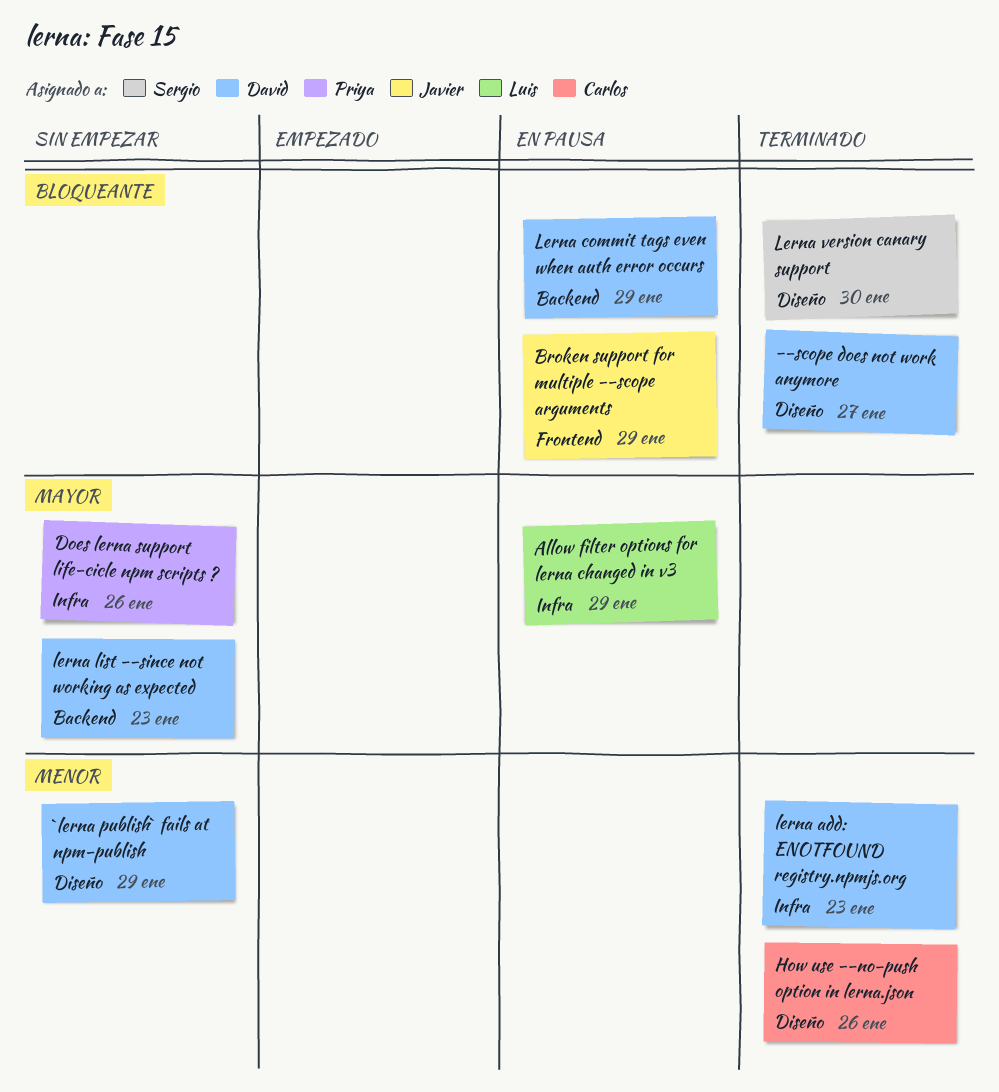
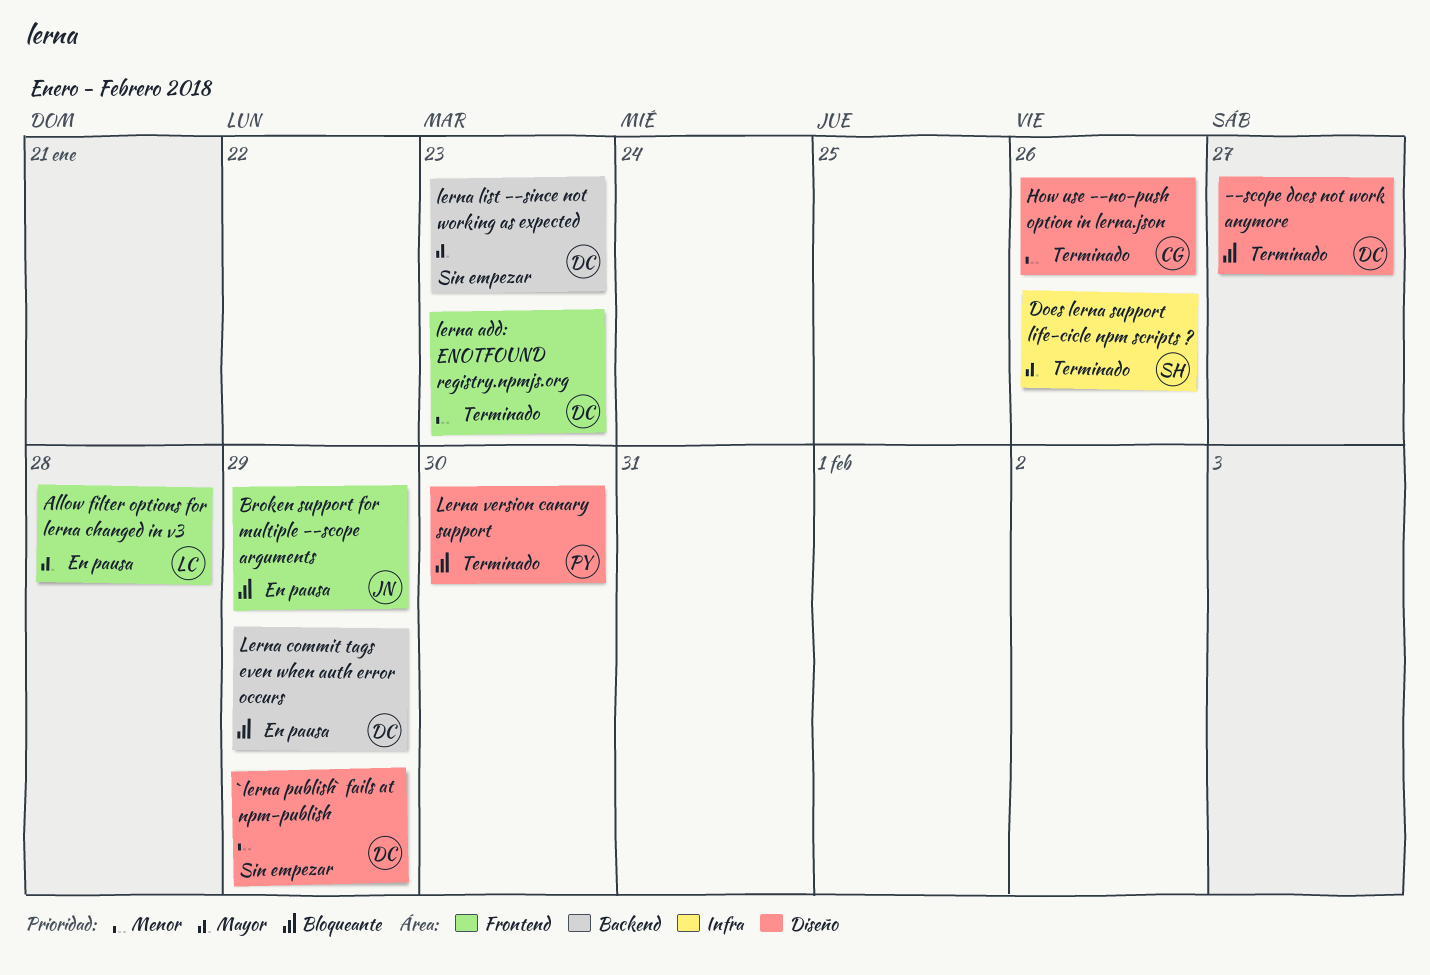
Allow filter options for lerna changed in v3, label: Infra -> Frontend
Allow filter options for lerna changed in v3, due: Jan 29 -> Jan 28
Does lerna support life-cicle npm scripts ?, status: Sin empezar -> Terminado
Does lerna support life-cicle npm scripts ?, owner: Priya -> Sergio
lerna add: ENOTFOUND registry.npmjs.org, label: Infra -> Frontend
Lerna version canary support, owner: Sergio -> Priya

